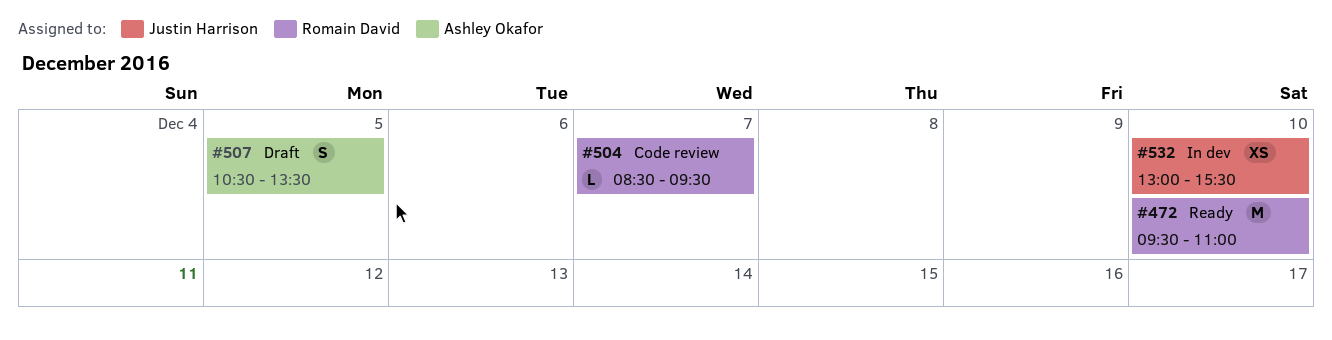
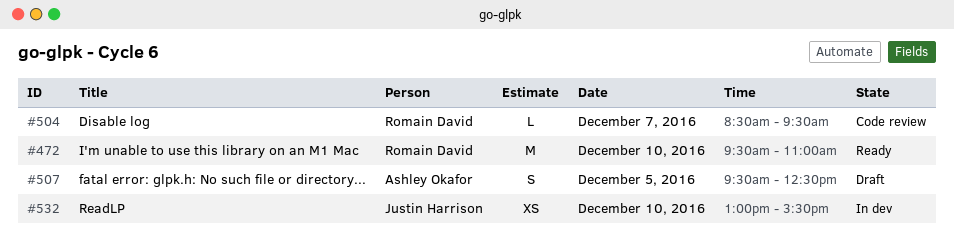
#507, begins: 10:30 -> 09:30
#507, ends: 13:30 -> 12:30

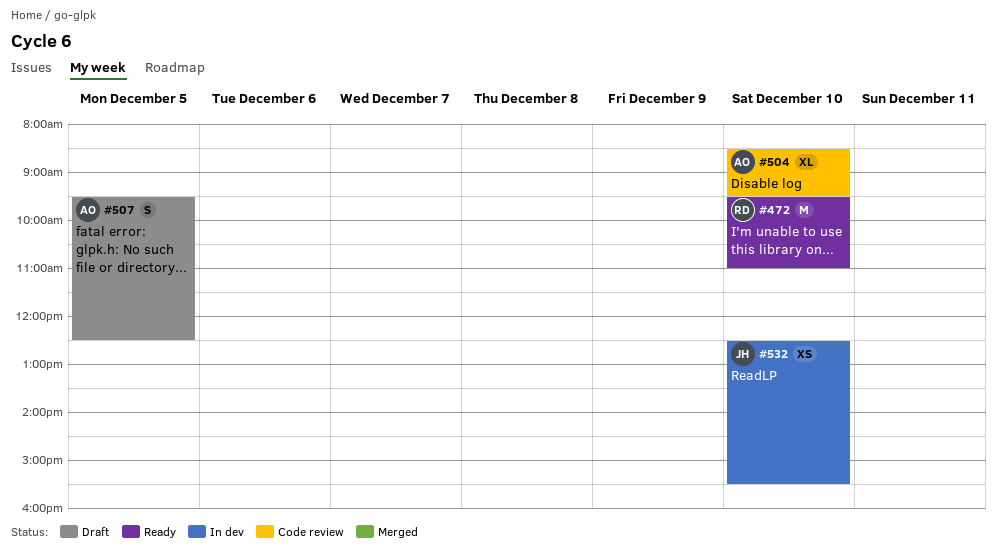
#504, owner: Romain David -> Ashley Okafor
#504, estimate: L -> XL
#504, day: Dec 7 -> Dec 10
#532, begins: 13:00 -> 12:30

